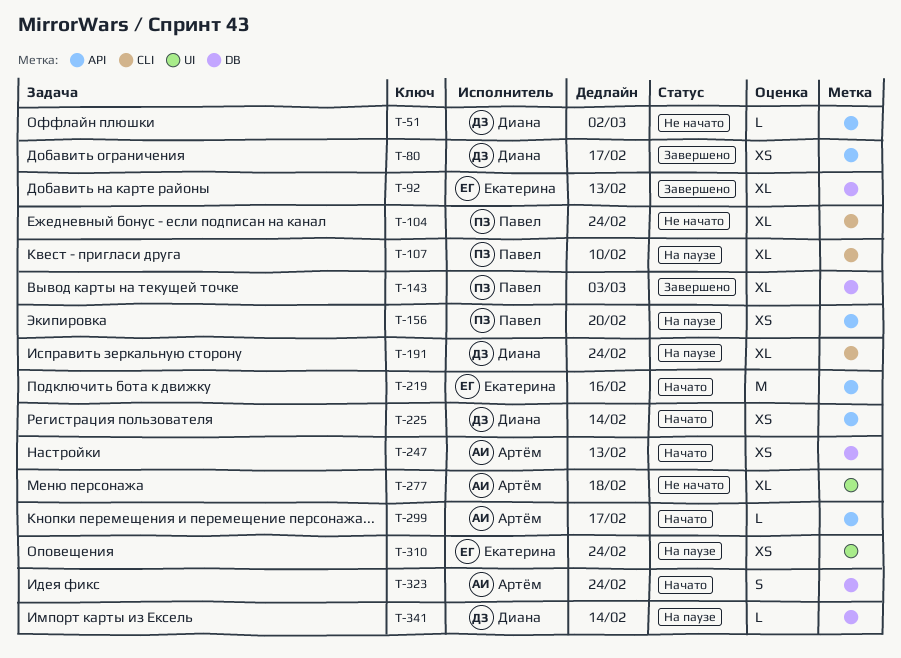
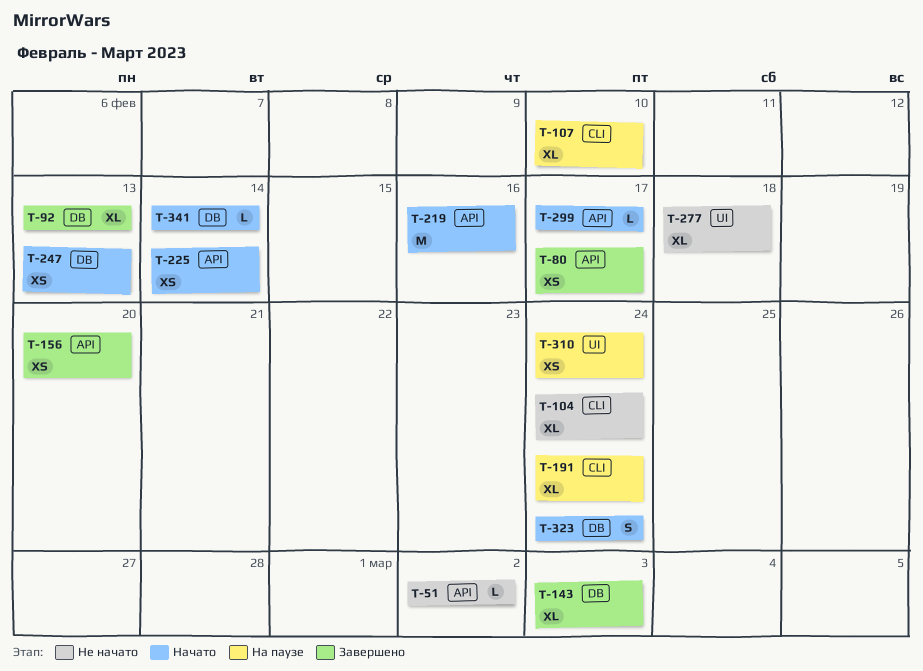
T-156, status: На паузе -> Завершено
T-341, status: На паузе -> Начато

